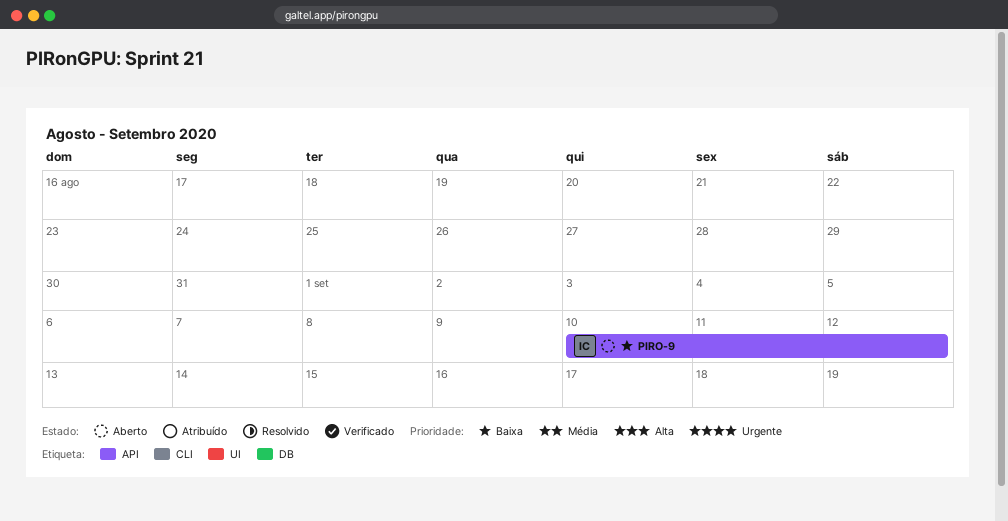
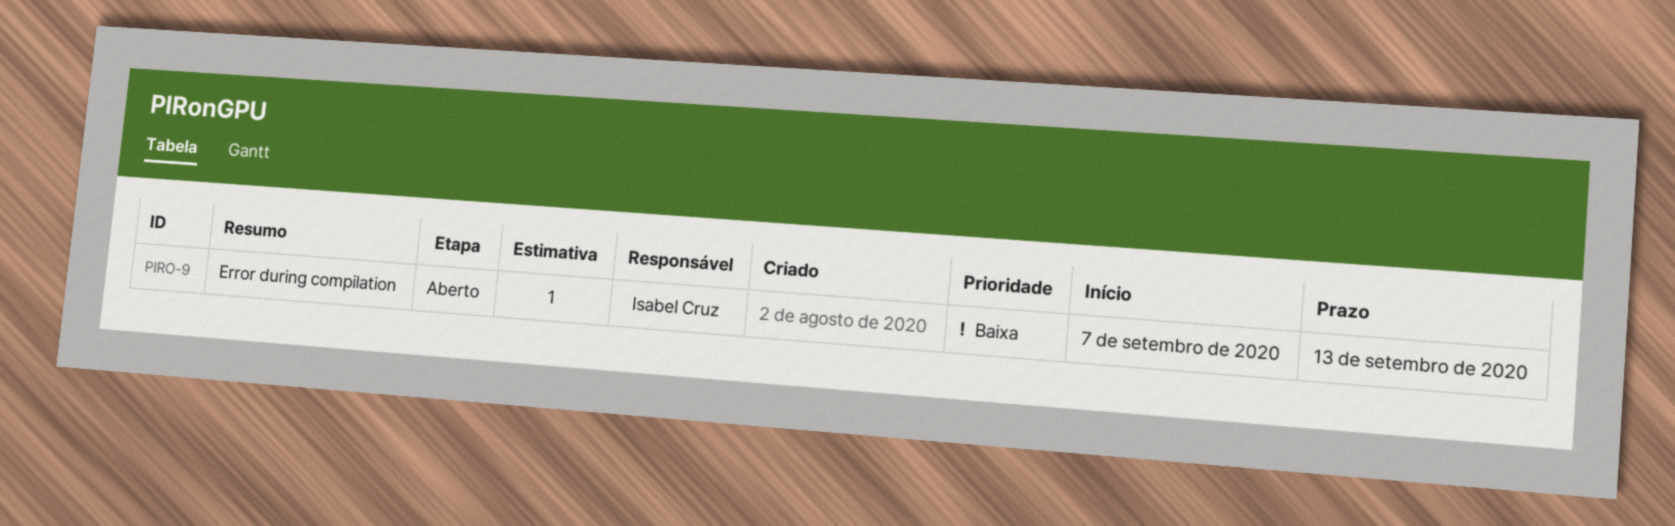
PIRO-9, start: Sep 10 -> Sep 7
PIRO-9, due: Sep 12 -> Sep 13

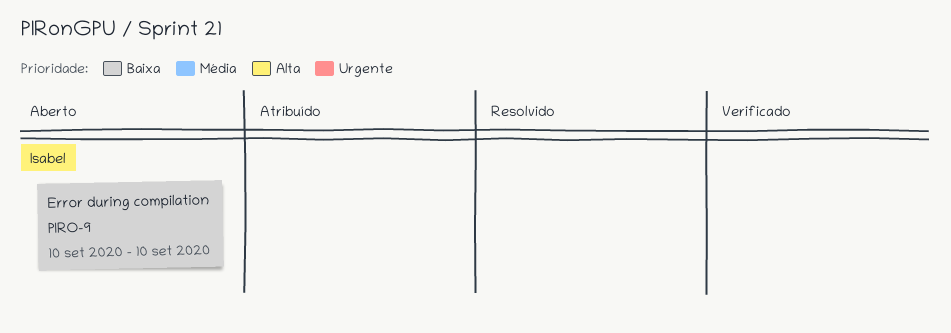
PIRO-9, start: Sep 7 -> Sep 10
PIRO-9, due: Sep 13 -> Sep 10

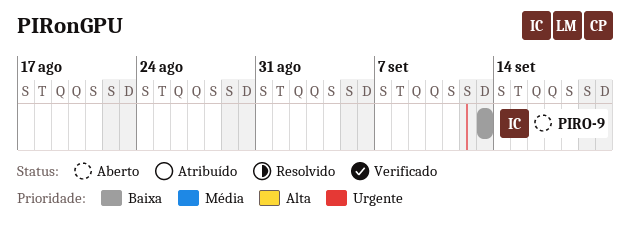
PIRO-9, start: Sep 10 -> Sep 13
PIRO-9, due: Sep 10 -> Sep 13

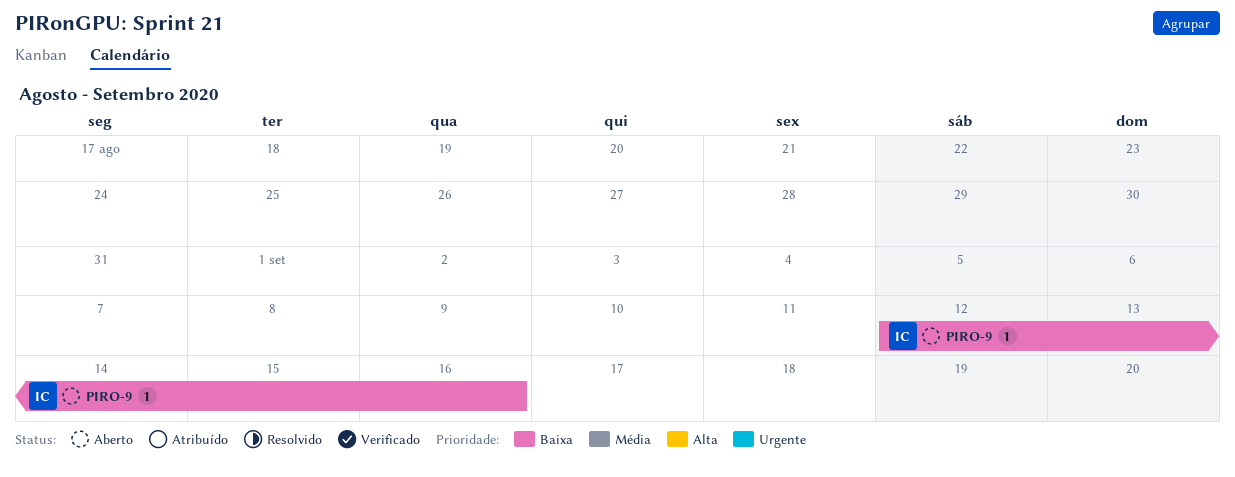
PIRO-9, start: Sep 13 -> Sep 12
PIRO-9, due: Sep 13 -> Sep 16

